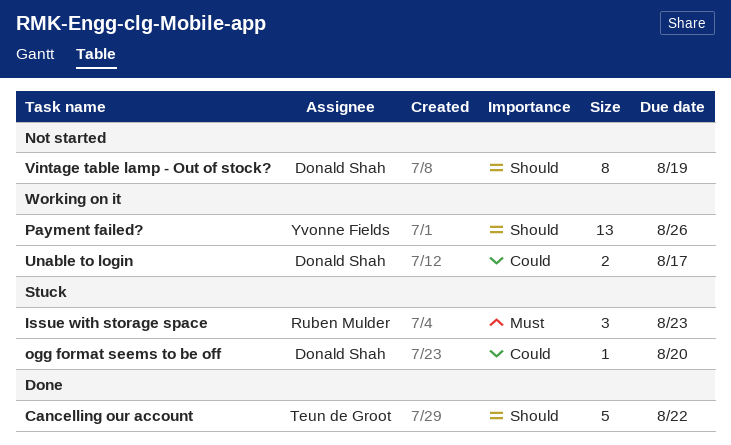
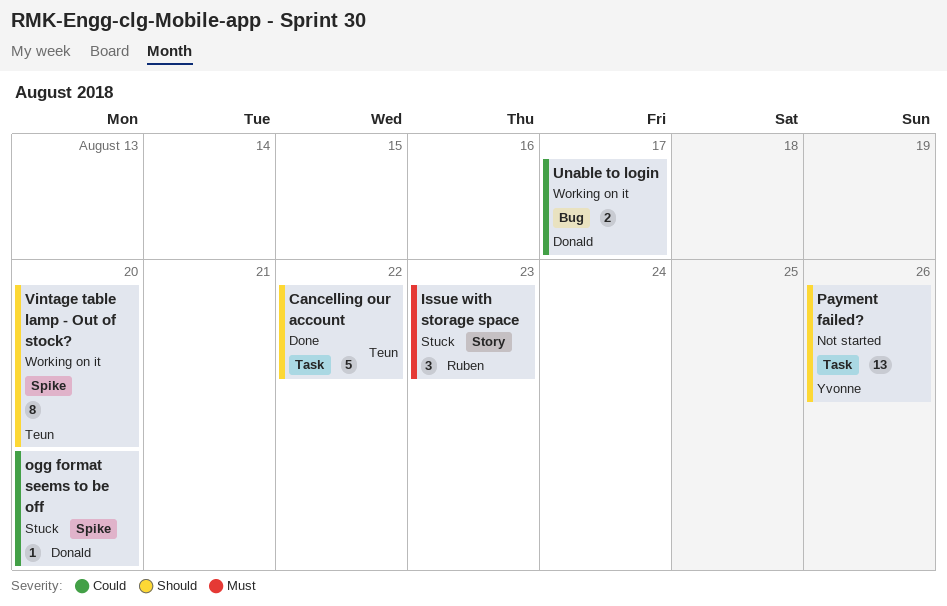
Payment failed?, status: Working on it -> Not started
Vintage table lamp - Out of stock?, status: Not started -> Working on it
Vintage table lamp - Out of stock?, owner: Donald Shah -> Teun de Groot
Vintage table lamp - Out of stock?, due: Aug 19 -> Aug 20

